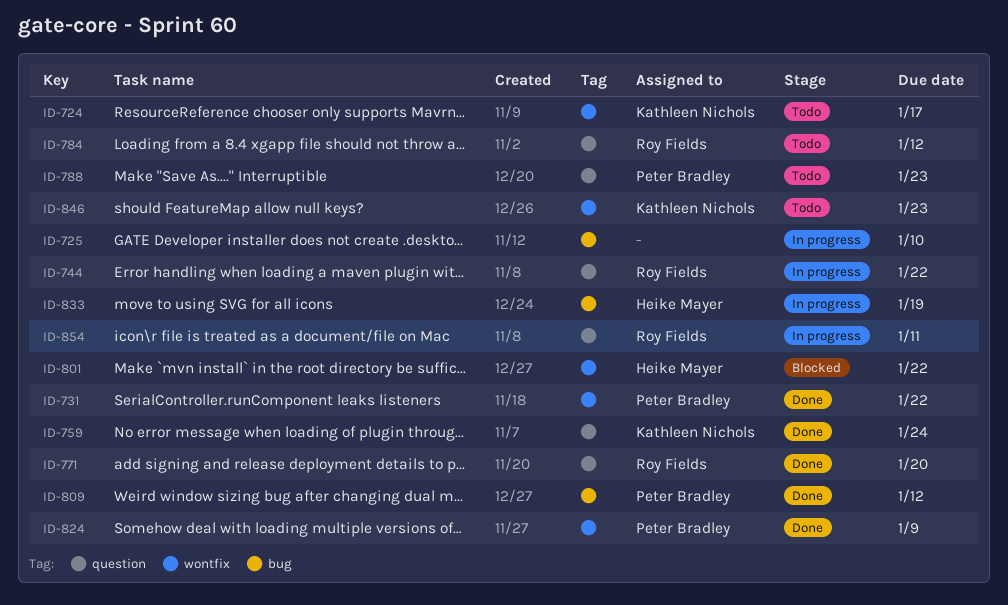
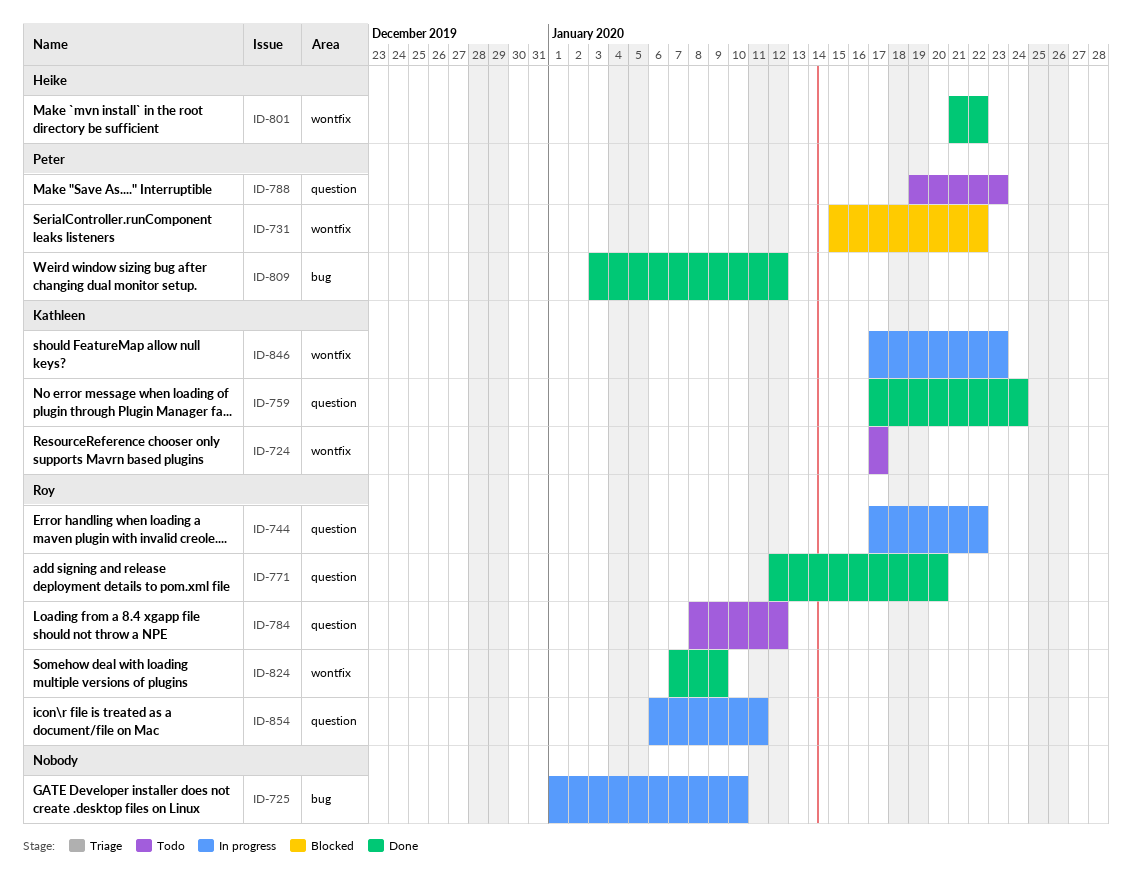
ID-731, status: Done -> Blocked
ID-801, status: Blocked -> Done
ID-824, owner: Peter Bradley -> Roy Fields
ID-833: present -> none
ID-846, status: Todo -> In progress

